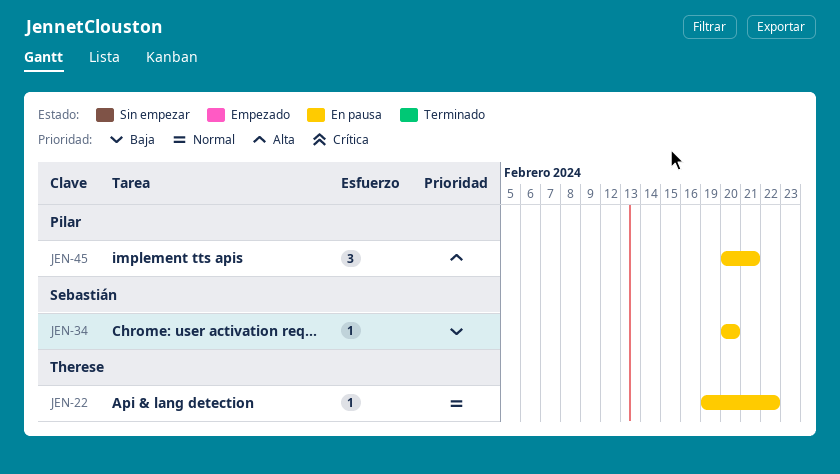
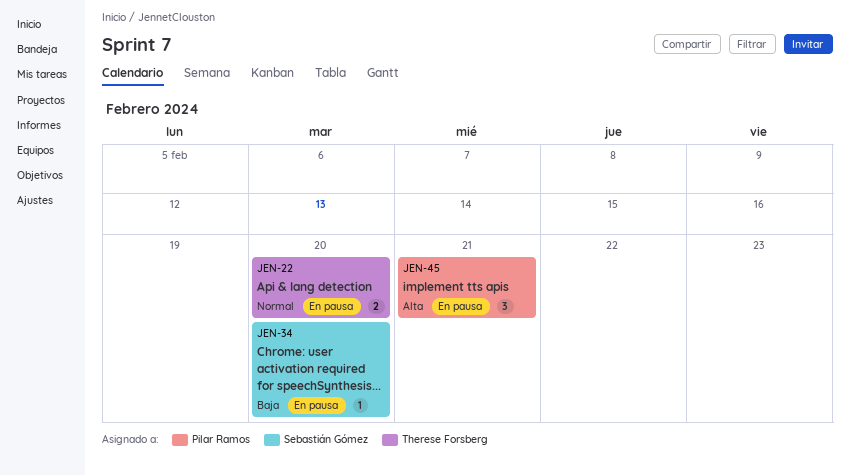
JEN-22, estimate: 1 -> 2
JEN-22, due: Feb 22 -> Feb 20

